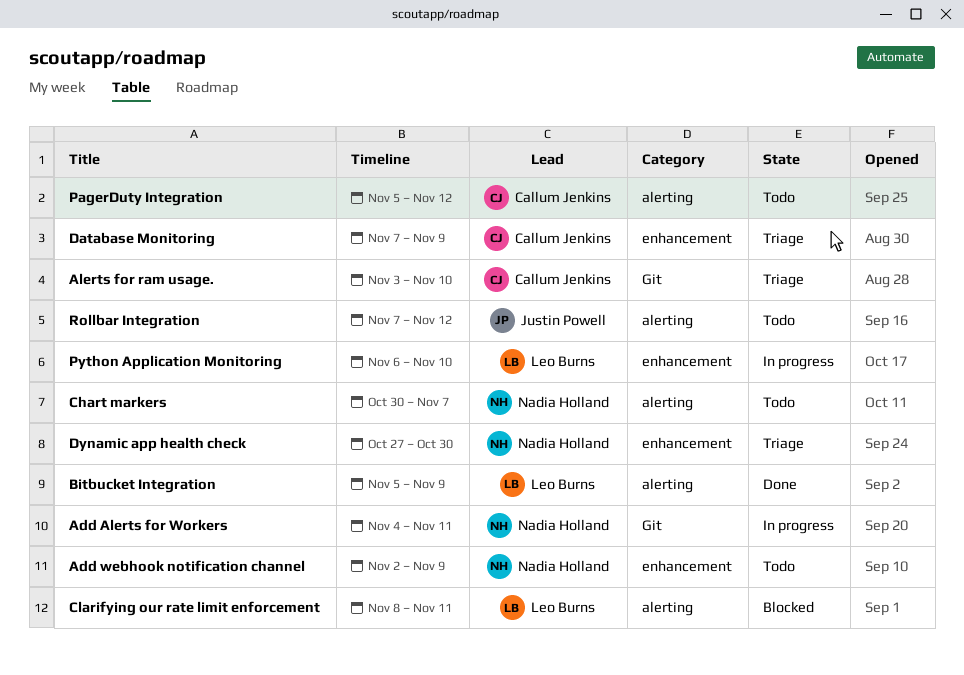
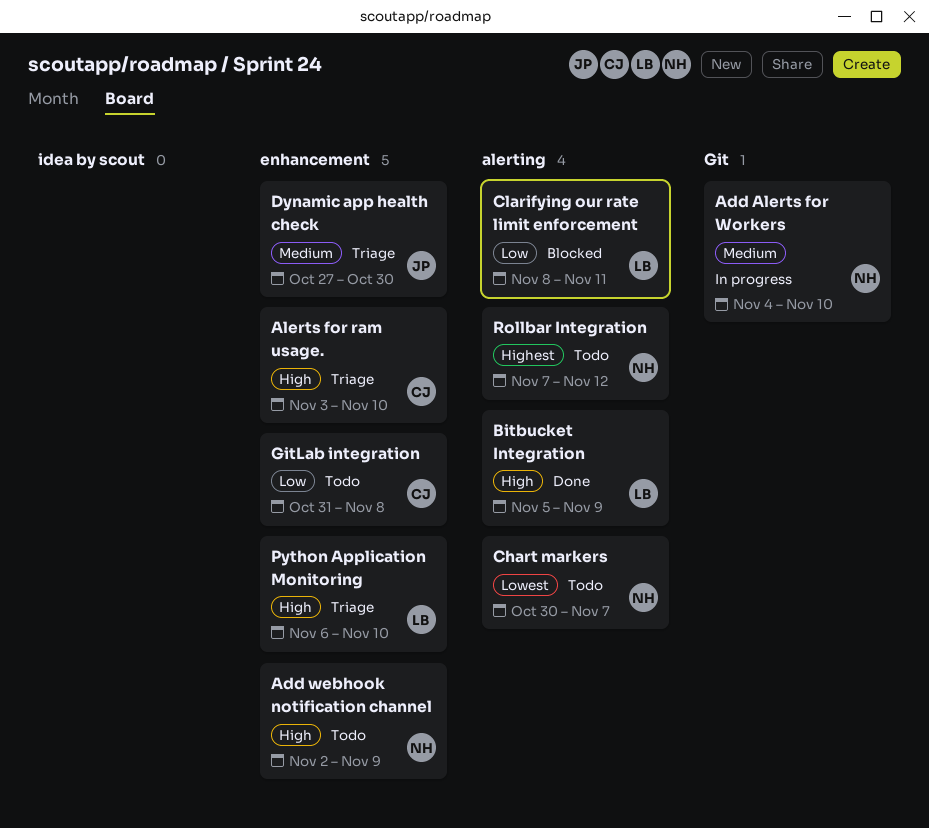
Add Alerts for Workers, due: Nov 11 -> Nov 10
Alerts for ram usage., label: Git -> enhancement
Database Monitoring: present -> none
Dynamic app health check, owner: Nadia Holland -> Justin Powell
GitLab integration: none -> present
PagerDuty Integration: present -> none
Python Application Monitoring, status: In progress -> Triage
Rollbar Integration, owner: Justin Powell -> Nadia Holland

